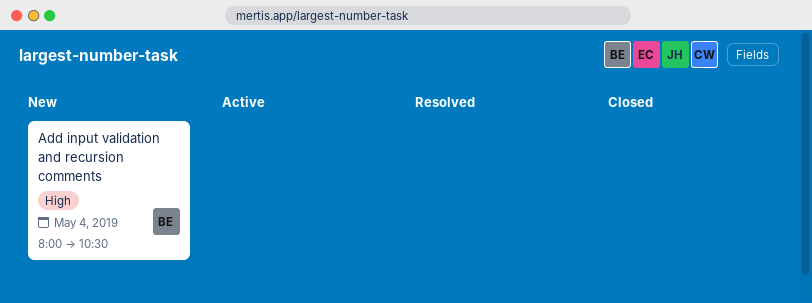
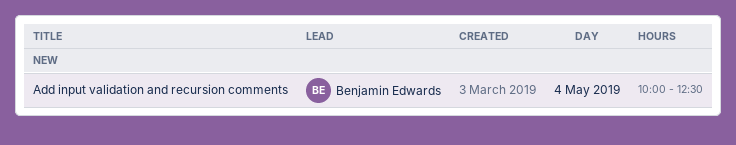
Add input validation and recursion comments, begins: 08:00 -> 10:00
Add input validation and recursion comments, ends: 10:30 -> 12:30

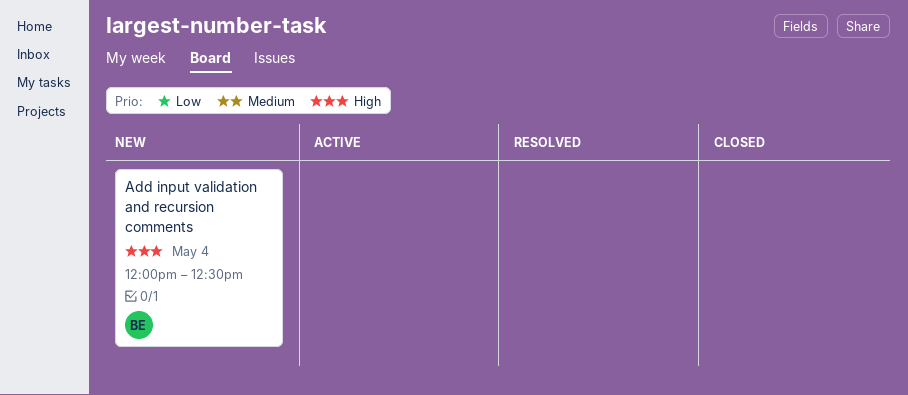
Add input validation and recursion comments, begins: 10:00 -> 12:00

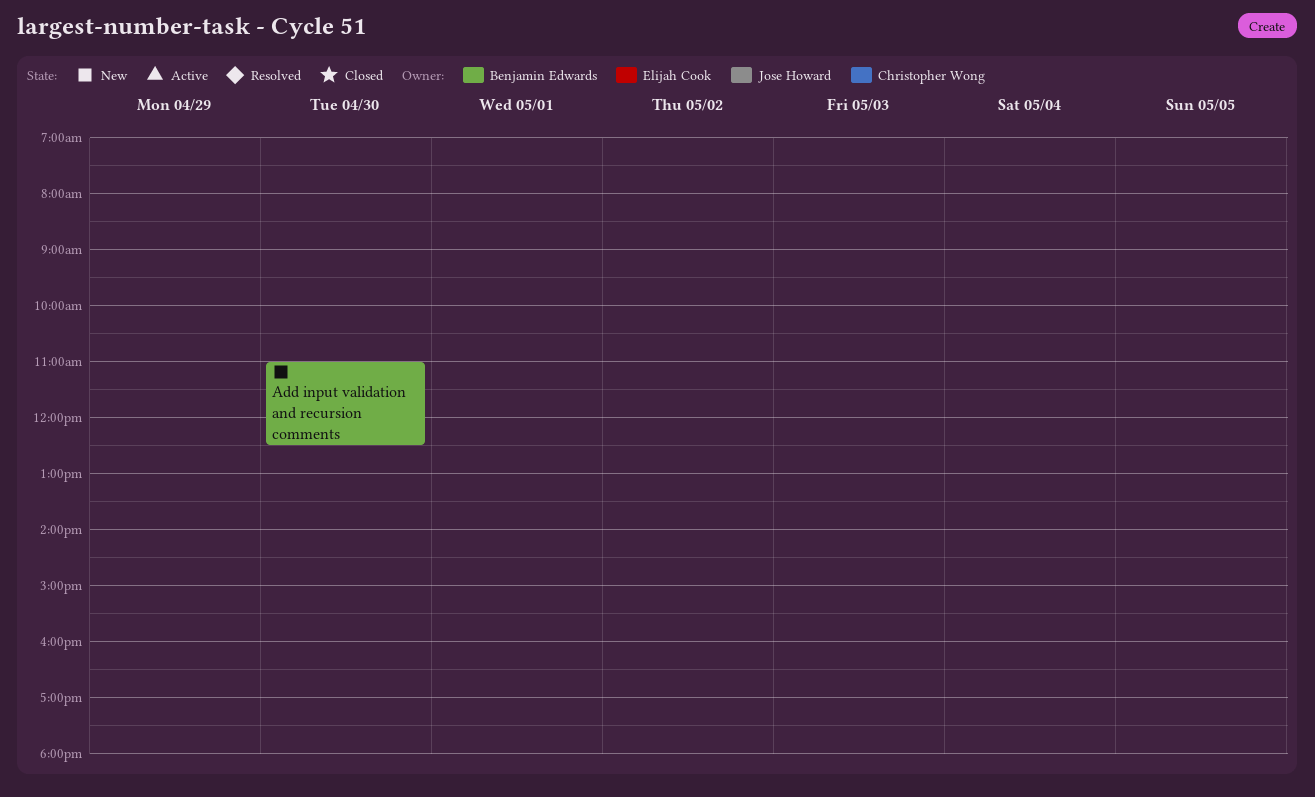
Add input validation and recursion comments, day: May 4 -> Apr 30
Add input validation and recursion comments, begins: 12:00 -> 11:00

